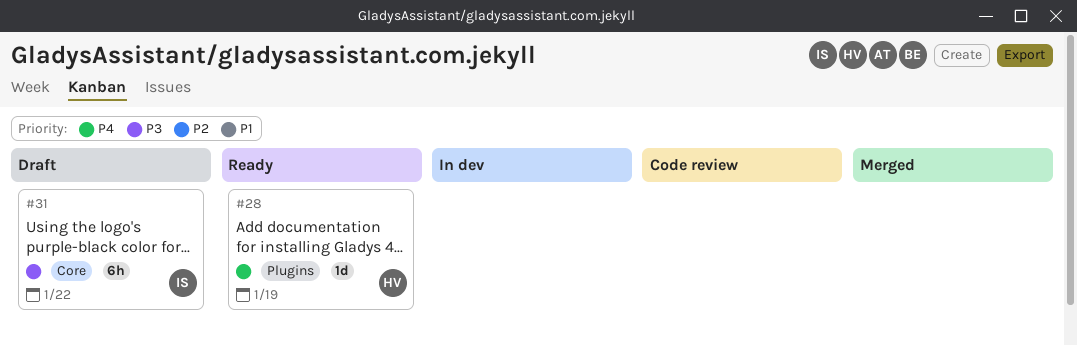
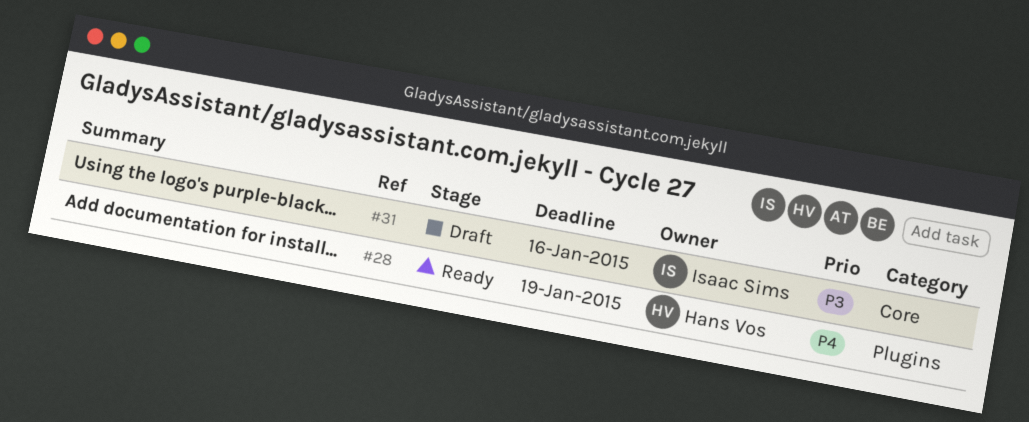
#31, due: Jan 22 -> Jan 16

